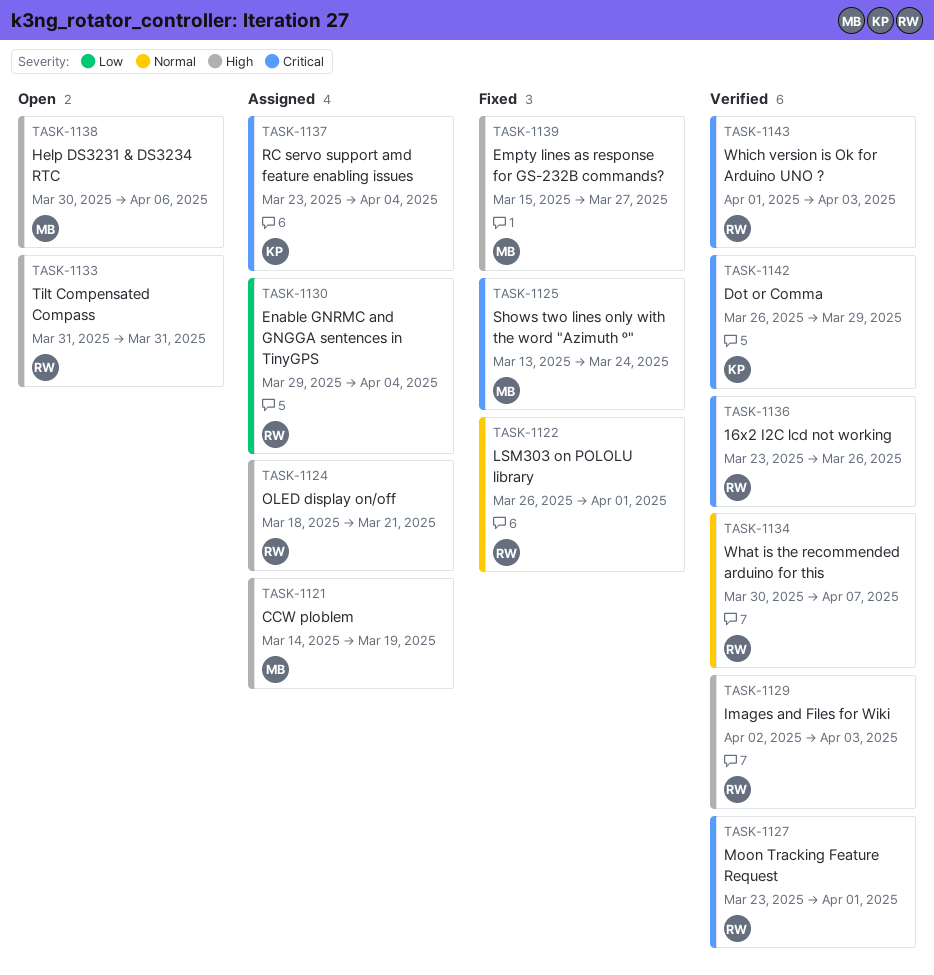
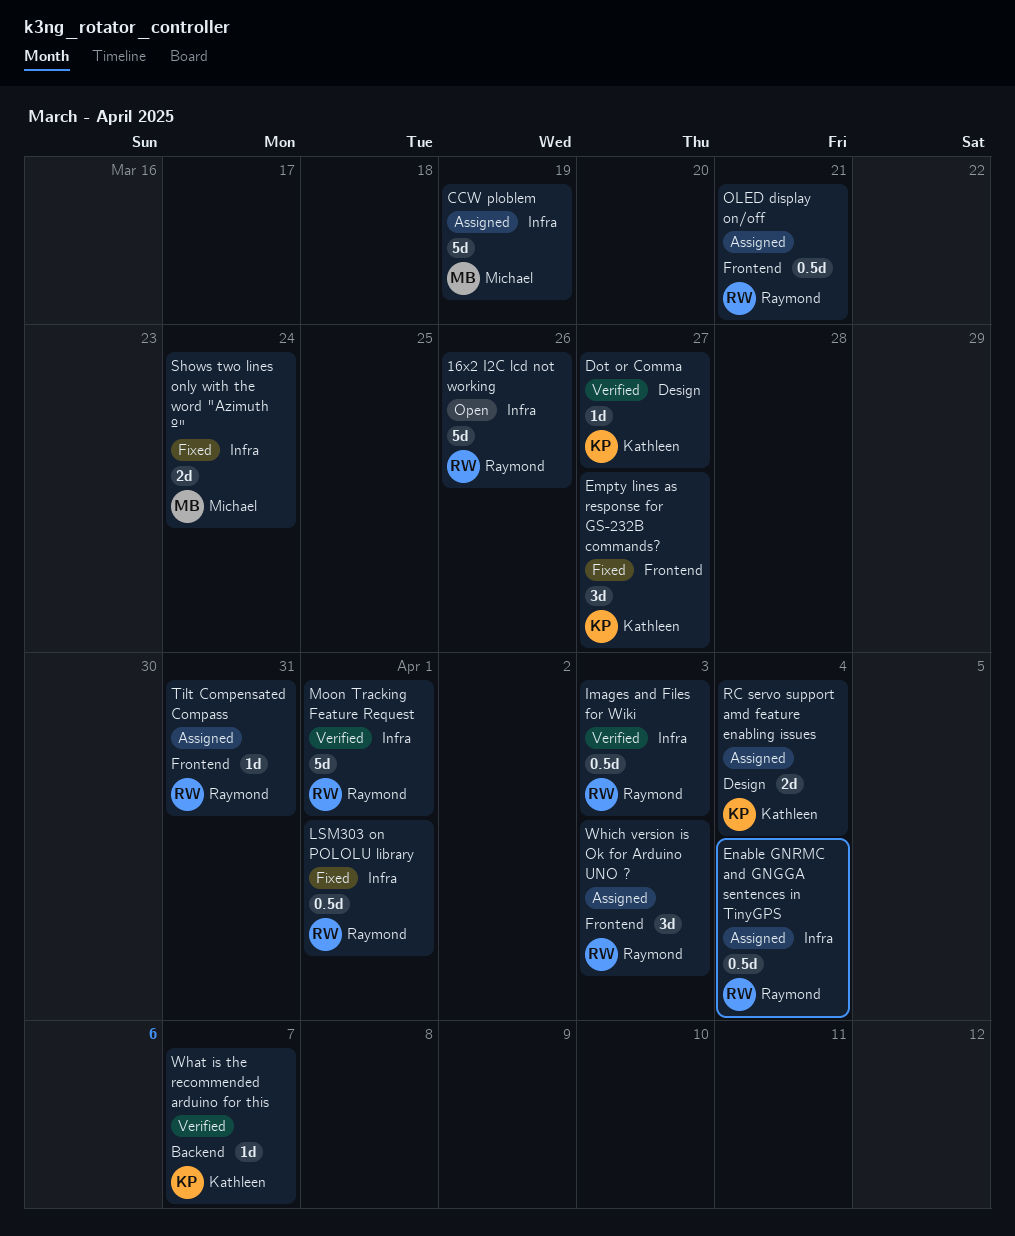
16x2 I2C lcd not working, status: Verified -> Open
Dot or Comma, due: Mar 29 -> Mar 27
Empty lines as response for GS-232B commands?, owner: Michael -> Kathleen
Help DS3231 & DS3234 RTC: present -> none
Tilt Compensated Compass, status: Open -> Assigned
What is the recommended arduino for this, owner: Raymond -> Kathleen
Which version is Ok for Arduino UNO ?, status: Verified -> Assigned

